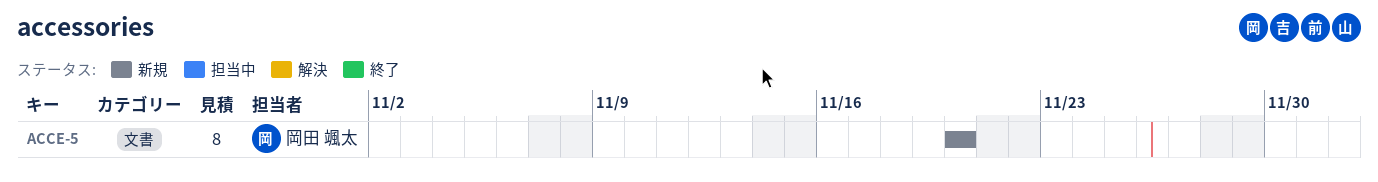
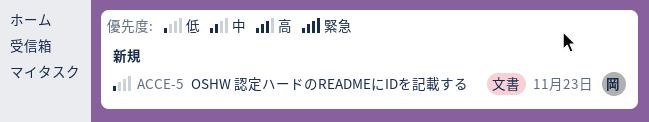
ACCE-5, due: Nov 20 -> Nov 23

